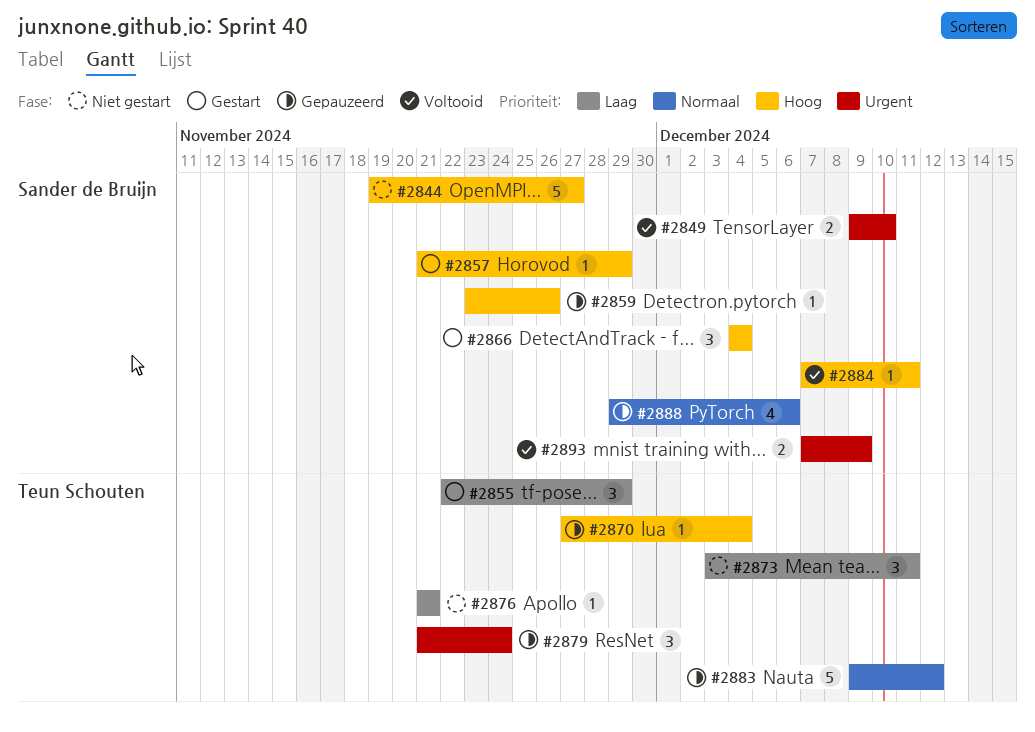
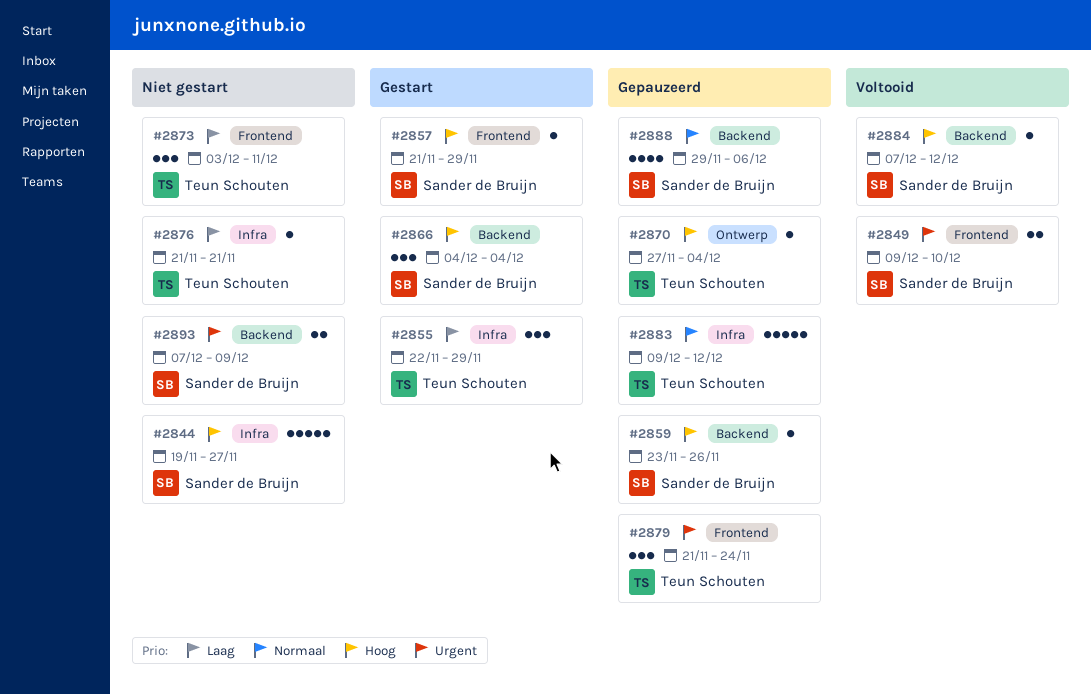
#2884, due: Dec 11 -> Dec 12
#2893, status: Voltooid -> Niet gestart

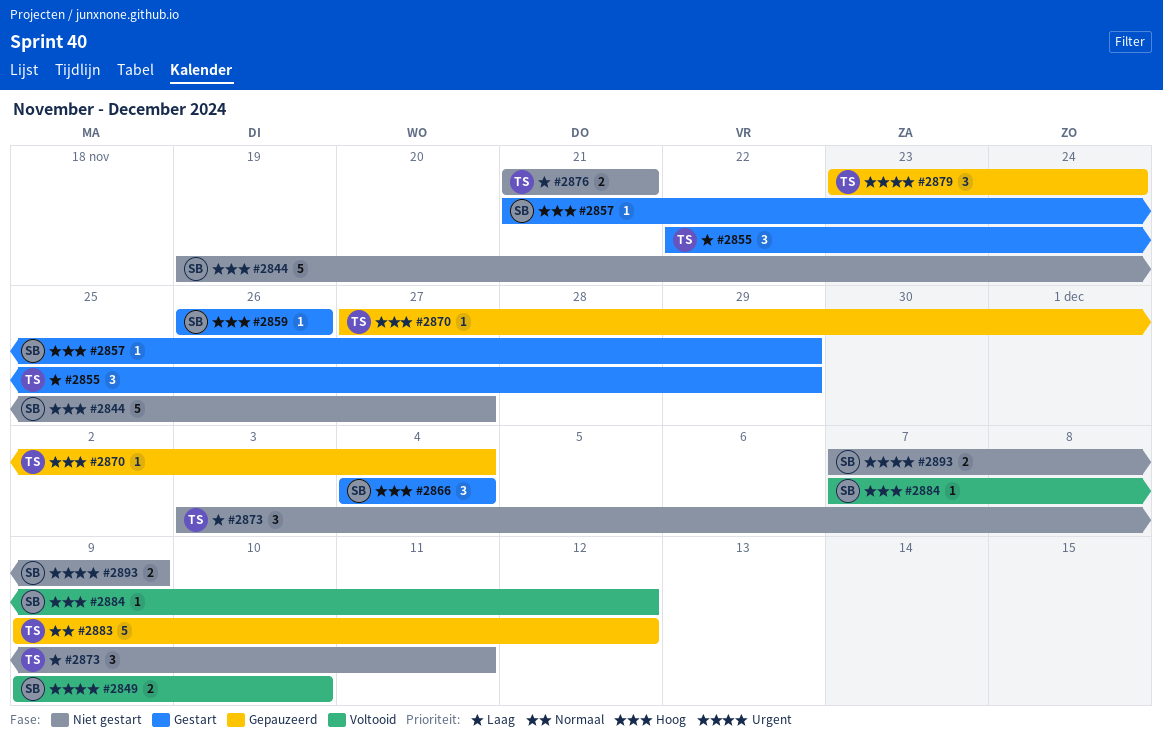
#2859, status: Gepauzeerd -> Gestart
#2859, start: Nov 23 -> Nov 26
#2876, estimate: 1 -> 2
#2879, start: Nov 21 -> Nov 23
#2888: present -> none

